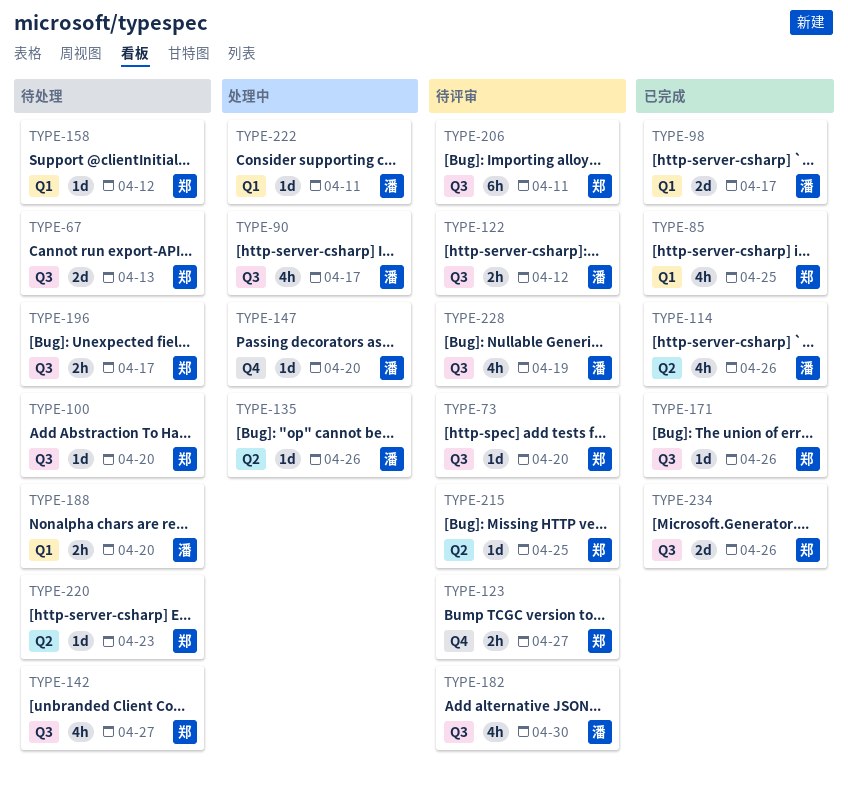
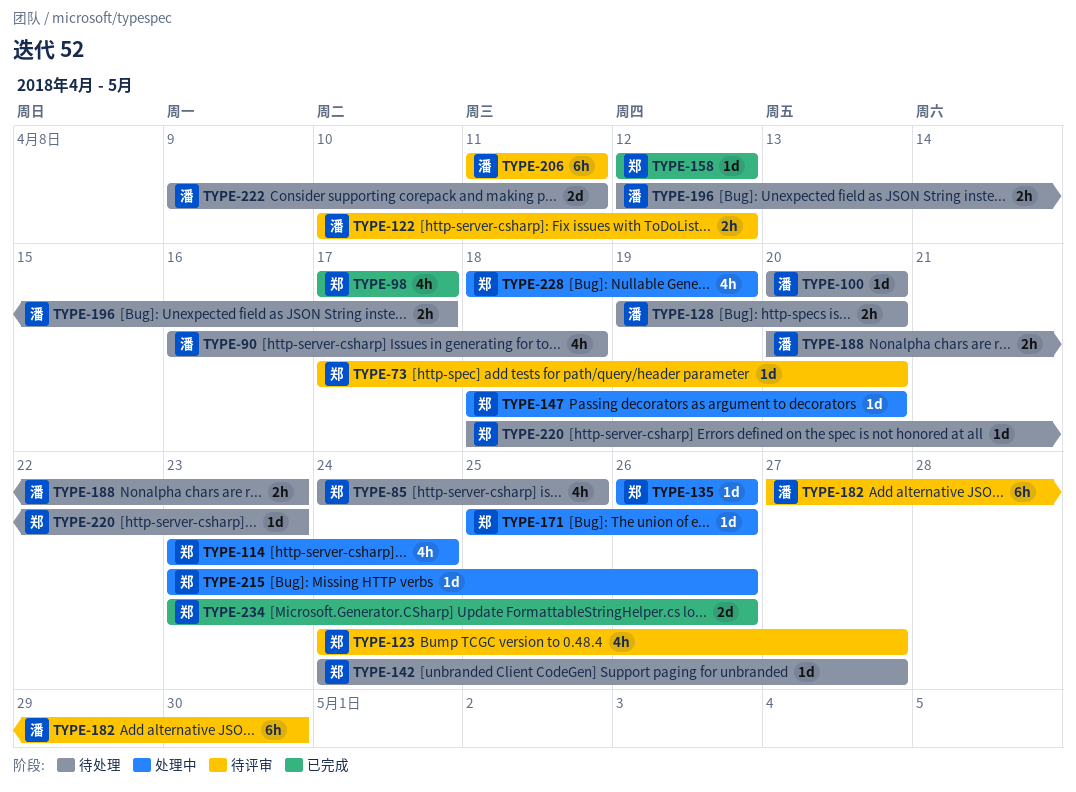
TYPE-67: present -> none
TYPE-85, status: 已完成 -> 待处理
TYPE-90, status: 处理中 -> 待处理
TYPE-90, due: Apr 17 -> Apr 18
TYPE-98, owner: 潘 -> 郑
TYPE-98, estimate: 2d -> 4h
TYPE-100, owner: 郑 -> 潘
TYPE-114, status: 已完成 -> 处理中
TYPE-114, owner: 潘 -> 郑
TYPE-114, due: Apr 26 -> Apr 24
TYPE-123, estimate: 2h -> 4h
TYPE-128: none -> present
TYPE-135, owner: 潘 -> 郑
TYPE-142, estimate: 4h -> 1d
TYPE-147, owner: 潘 -> 郑
TYPE-158, status: 待处理 -> 已完成
TYPE-171, status: 已完成 -> 处理中
TYPE-182, estimate: 4h -> 6h
TYPE-188, due: Apr 20 -> Apr 23
TYPE-196, owner: 郑 -> 潘
TYPE-206, owner: 郑 -> 潘
TYPE-215, status: 待评审 -> 处理中
TYPE-215, due: Apr 25 -> Apr 26
TYPE-222, status: 处理中 -> 待处理
TYPE-222, estimate: 1d -> 2d
TYPE-228, status: 待评审 -> 处理中
TYPE-228, owner: 潘 -> 郑

